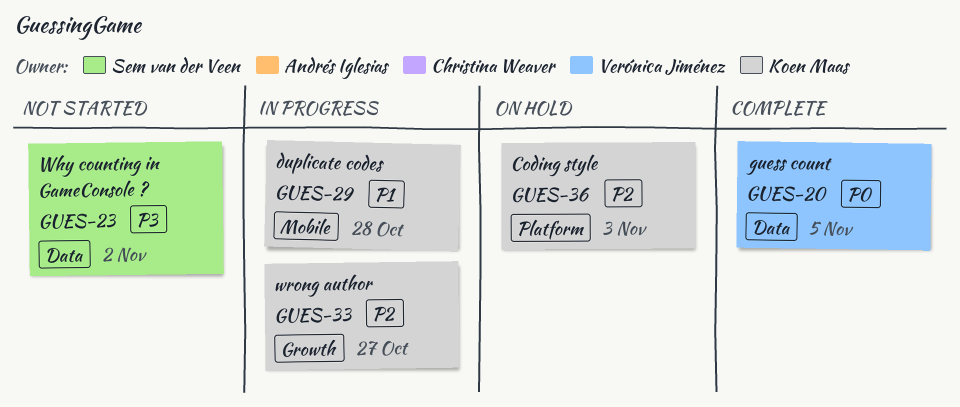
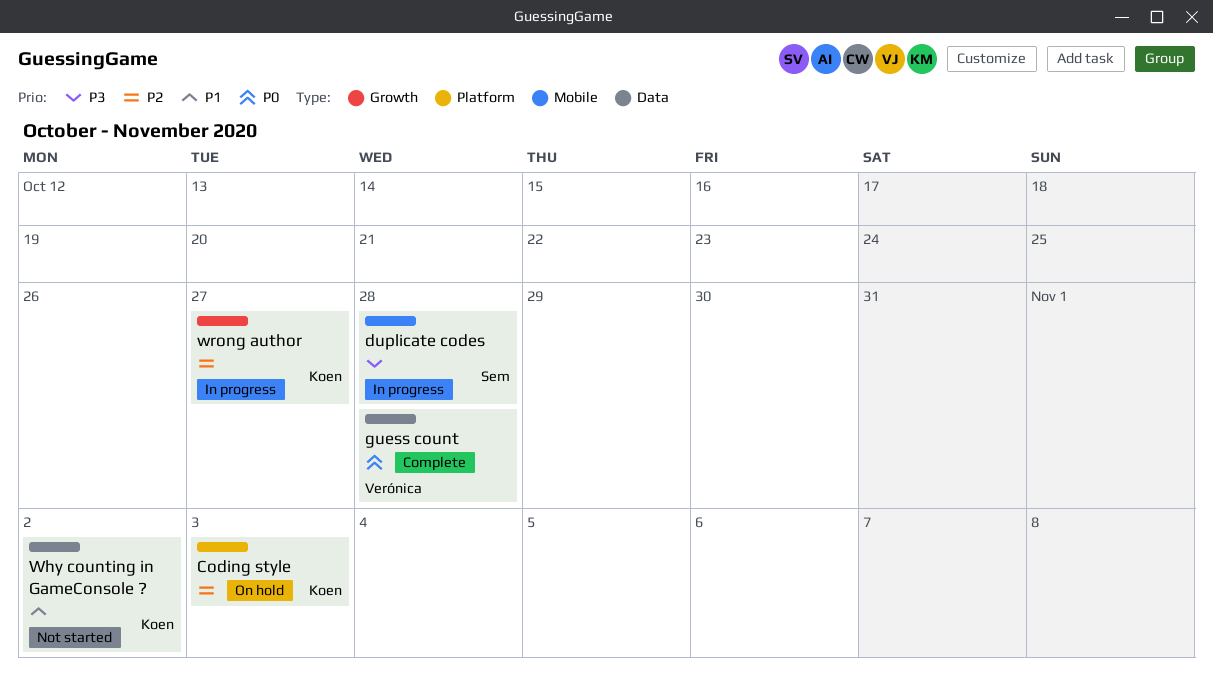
duplicate codes, owner: Koen Maas -> Sem van der Veen
duplicate codes, priority: P1 -> P3
guess count, due: Nov 5 -> Oct 28
Why counting in GameConsole ?, owner: Sem van der Veen -> Koen Maas
Why counting in GameConsole ?, priority: P3 -> P1

